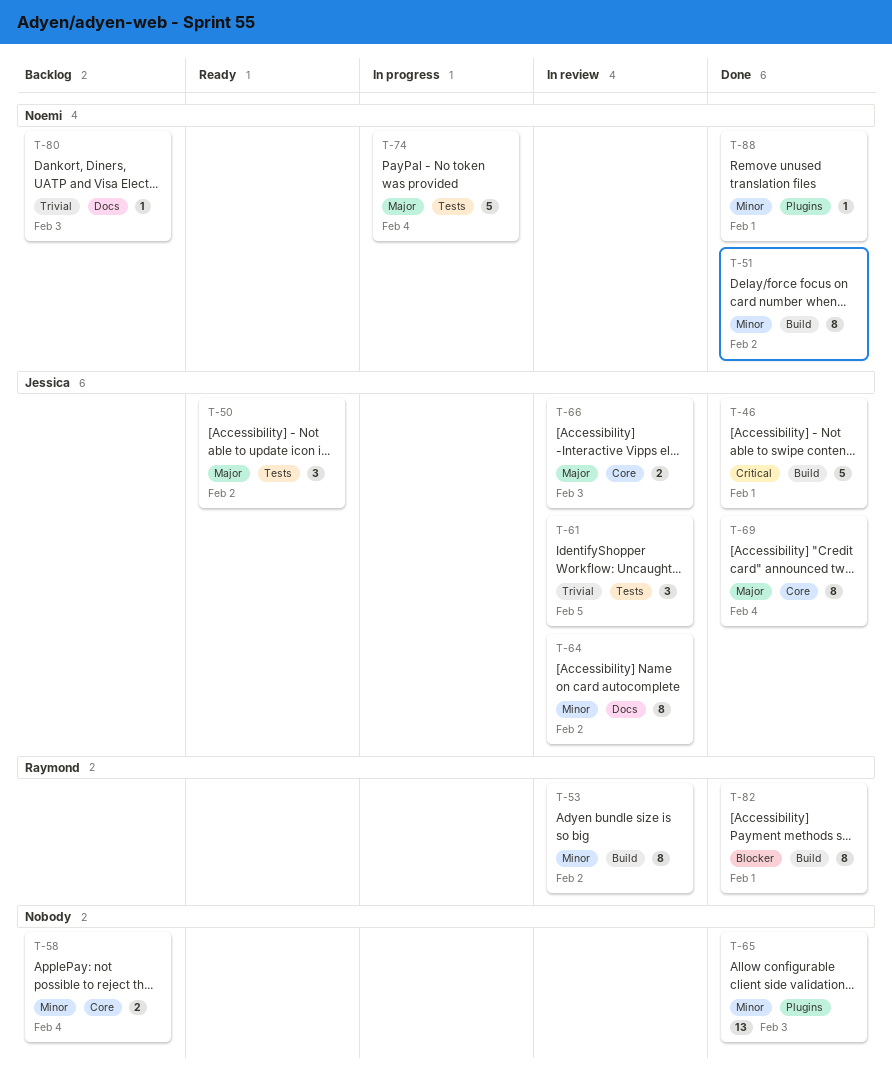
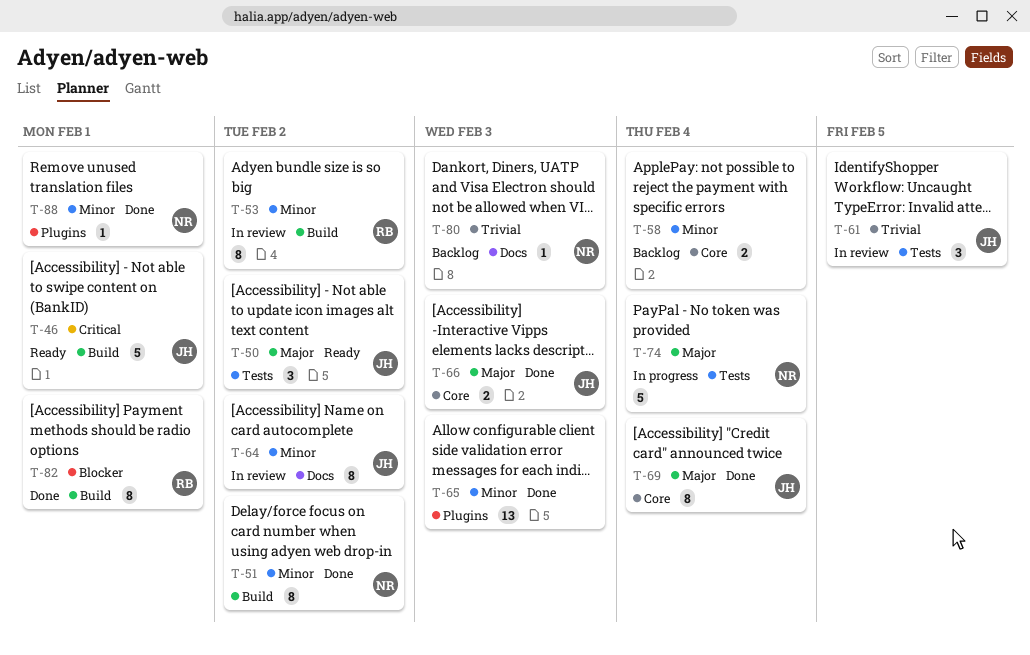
T-46, status: Done -> Ready
T-66, status: In review -> Done

